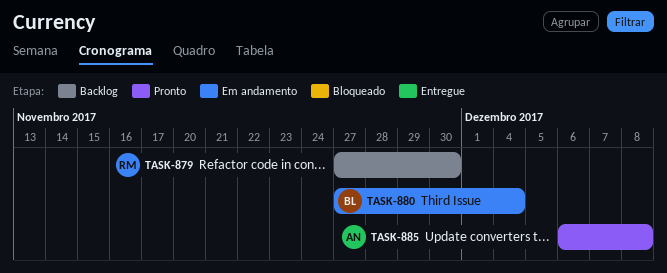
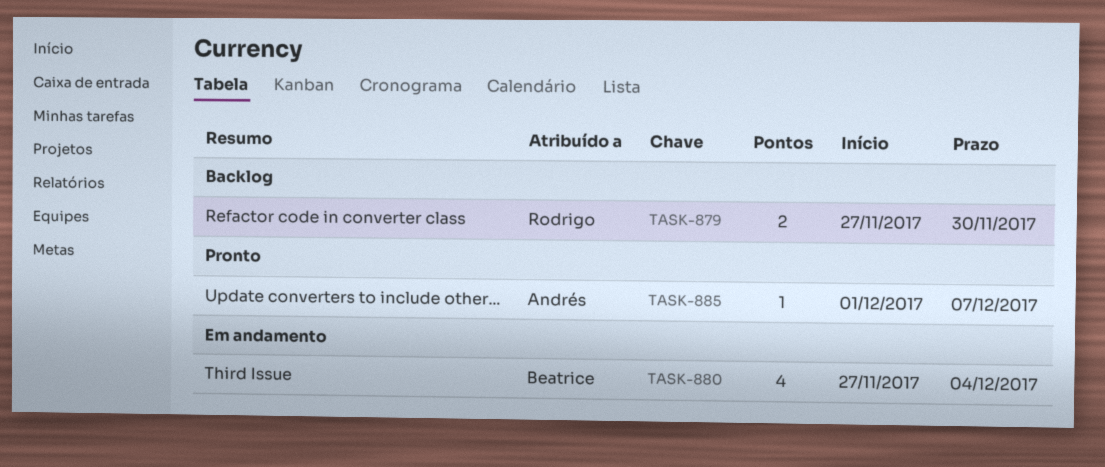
TASK-885, start: Dec 6 -> Dec 1
TASK-885, due: Dec 8 -> Dec 7

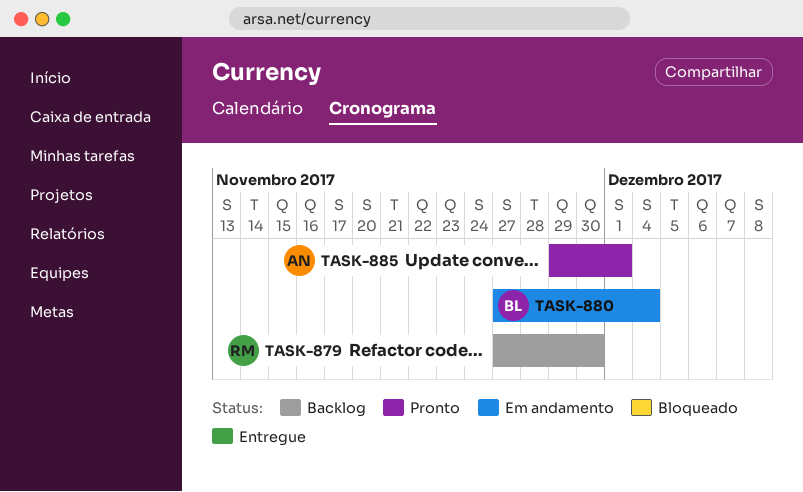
TASK-885, start: Dec 1 -> Nov 29
TASK-885, due: Dec 7 -> Dec 1

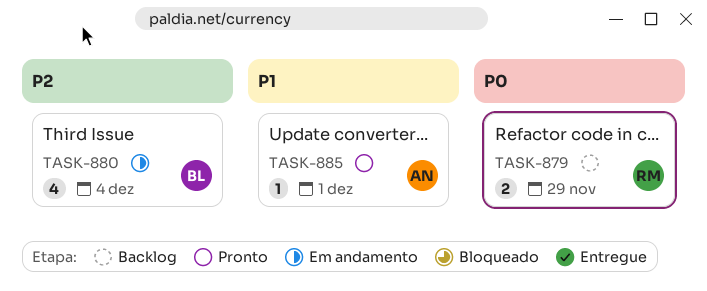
TASK-879, due: Nov 30 -> Nov 29

